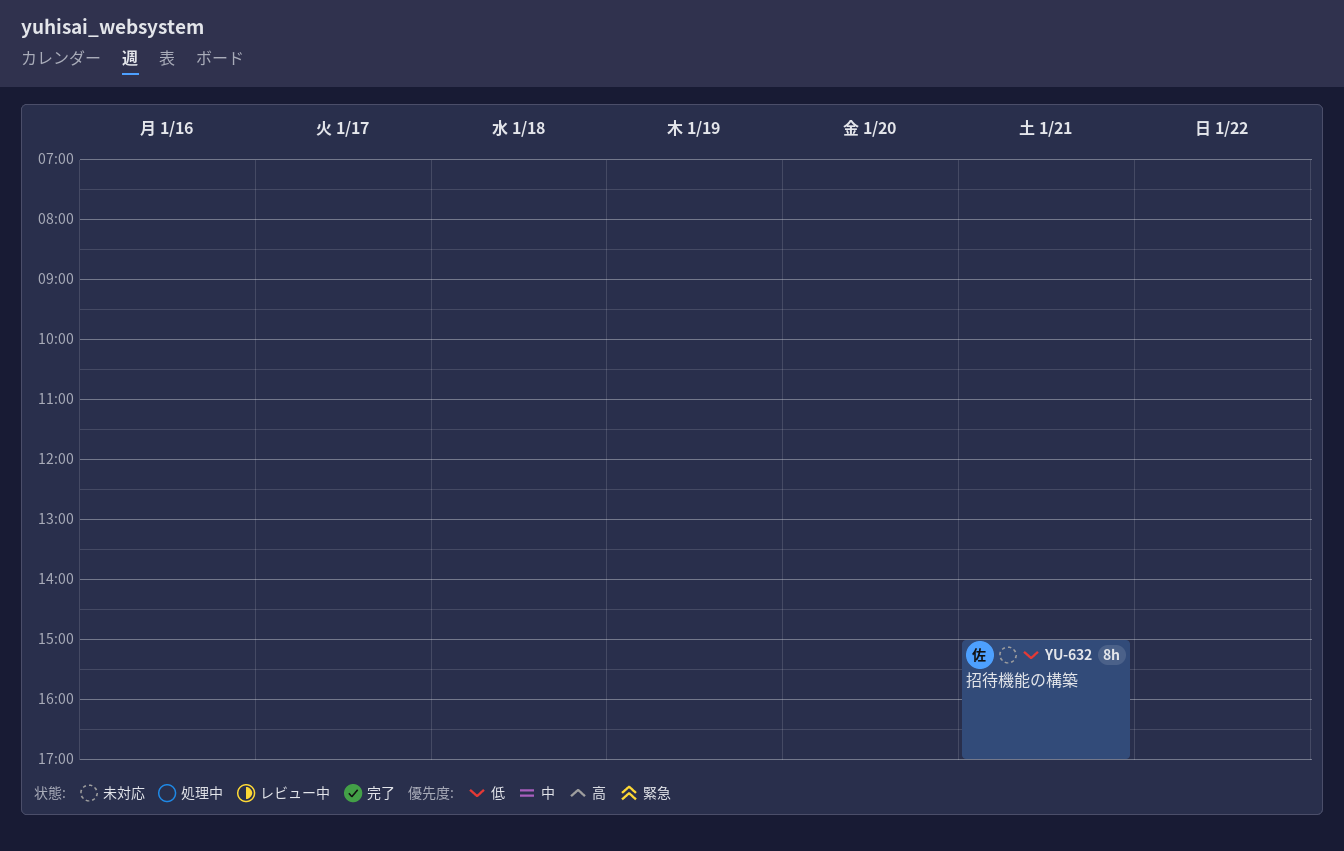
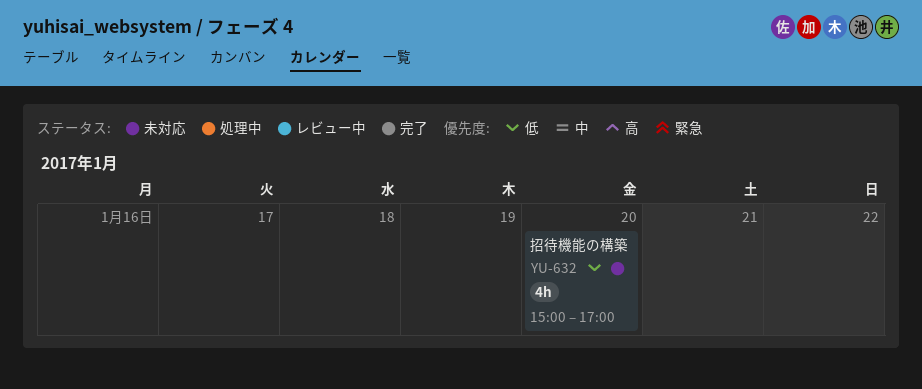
YU-632, estimate: 8h -> 4h
YU-632, day: Jan 21 -> Jan 20

